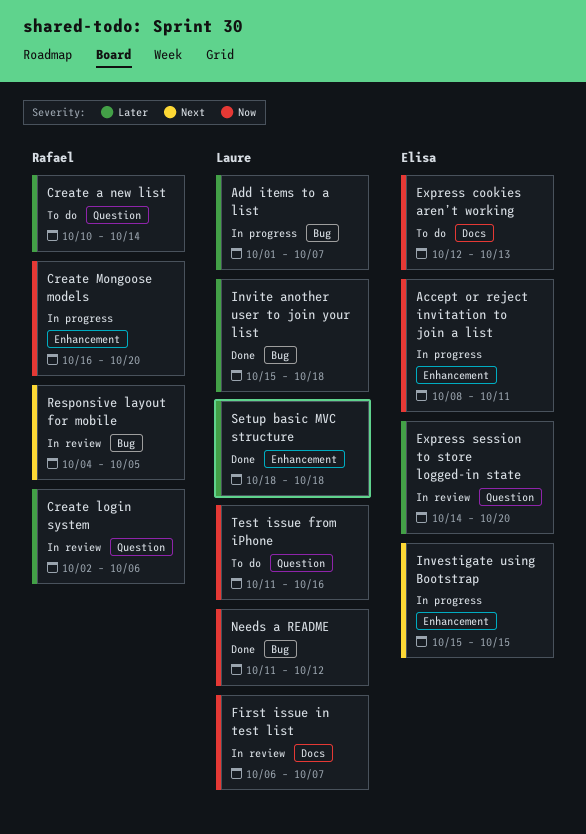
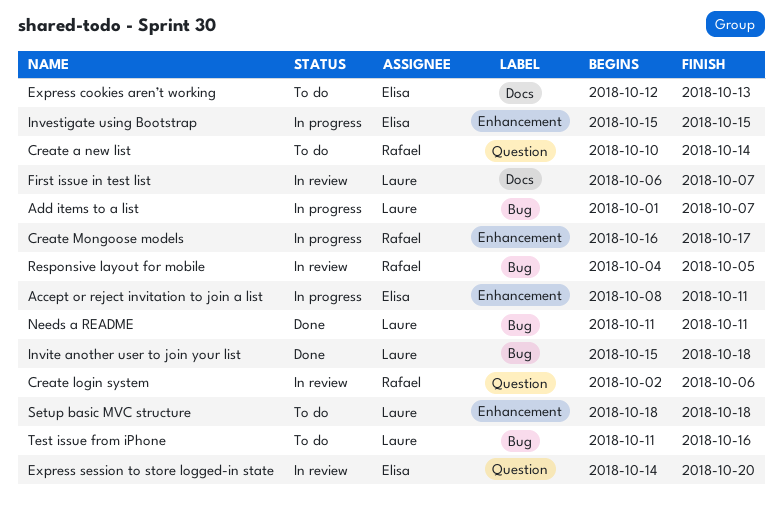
Create Mongoose models, due: Oct 20 -> Oct 17
Needs a README, due: Oct 12 -> Oct 11
Setup basic MVC structure, status: Done -> To do
Test issue from iPhone, label: Question -> Bug

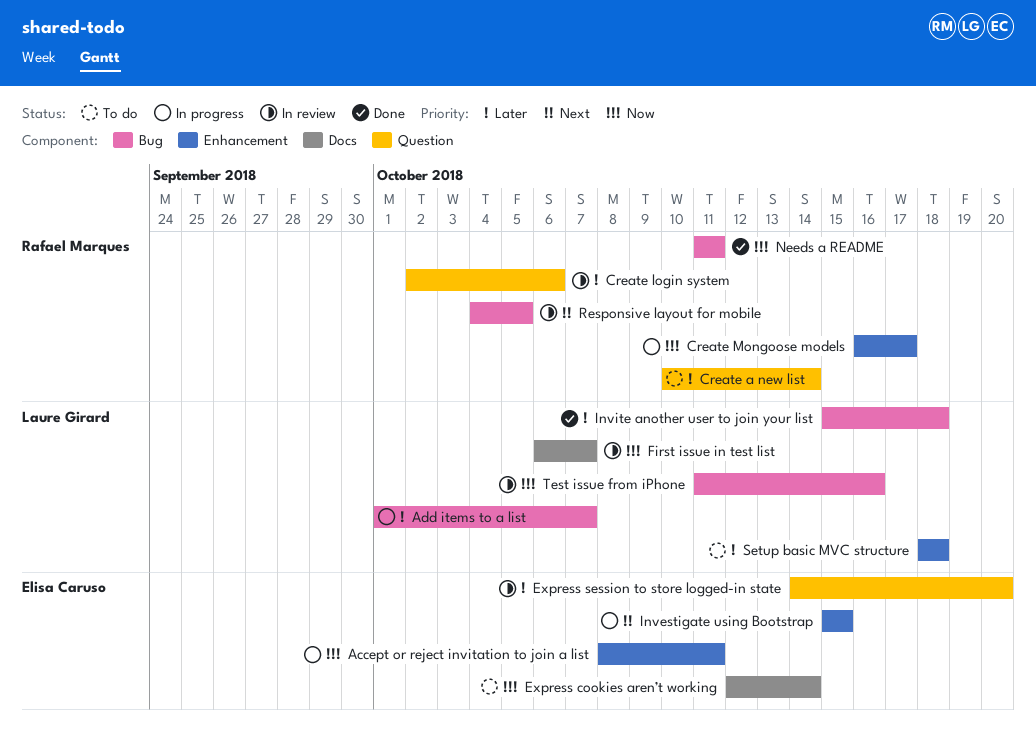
Express cookies aren’t working, due: Oct 13 -> Oct 14
Needs a README, owner: Laure Girard -> Rafael Marques
Test issue from iPhone, status: To do -> In review

